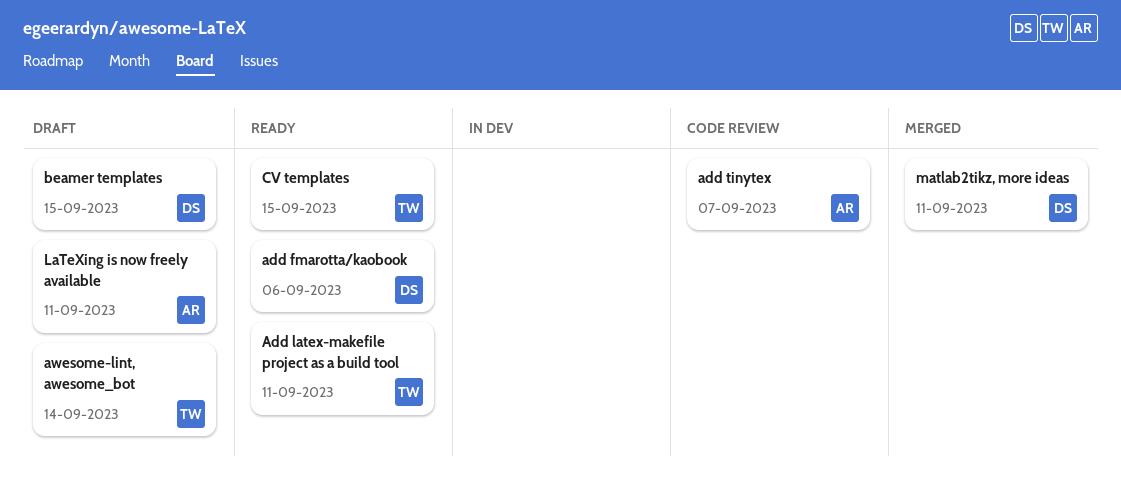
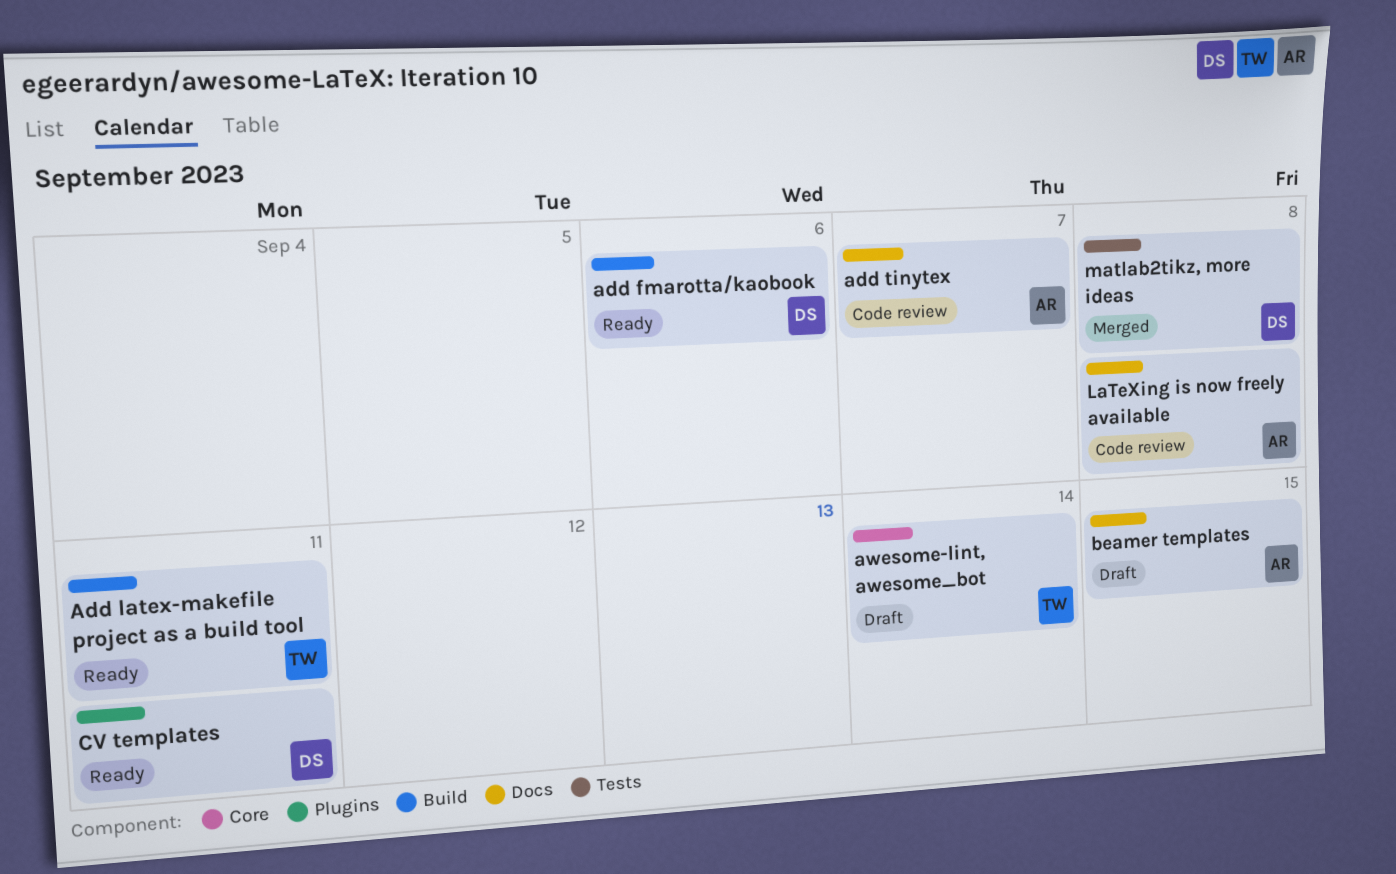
beamer templates, owner: DS -> AR
CV templates, owner: TW -> DS
CV templates, due: Sep 15 -> Sep 11
LaTeXing is now freely available, status: Draft -> Code review
LaTeXing is now freely available, due: Sep 11 -> Sep 8
matlab2tikz, more ideas, due: Sep 11 -> Sep 8

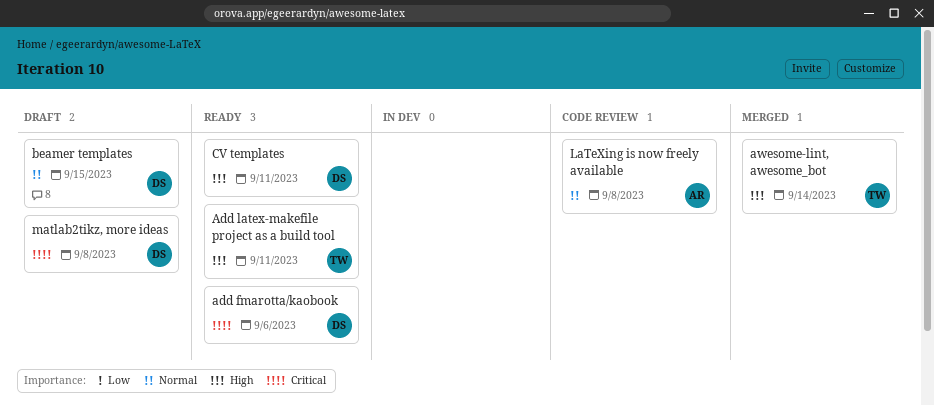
add tinytex: present -> none
awesome-lint, awesome_bot, status: Draft -> Merged
beamer templates, owner: AR -> DS
matlab2tikz, more ideas, status: Merged -> Draft

